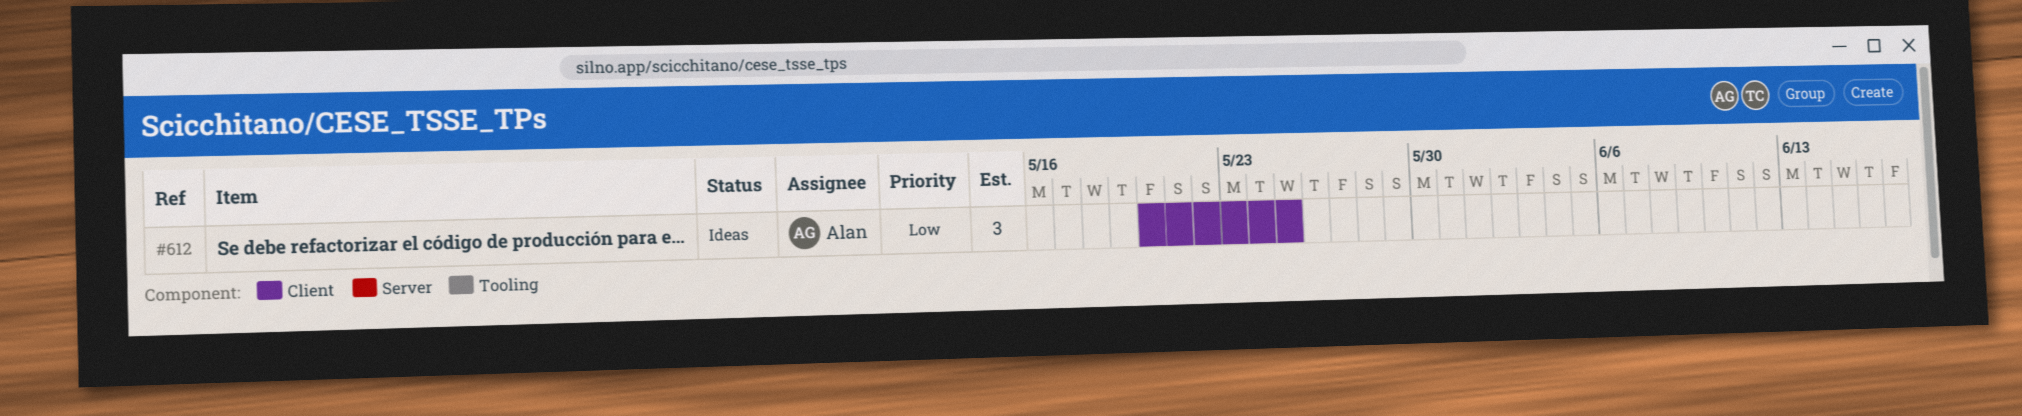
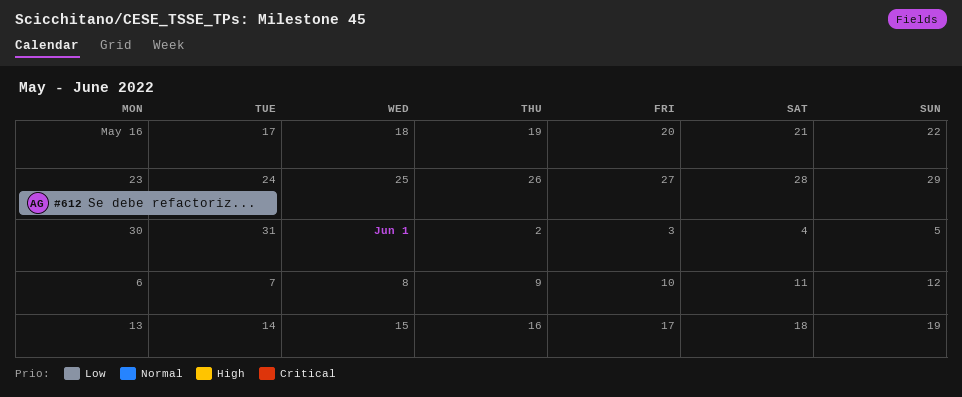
#612, start: May 20 -> May 23
#612, due: May 25 -> May 24

